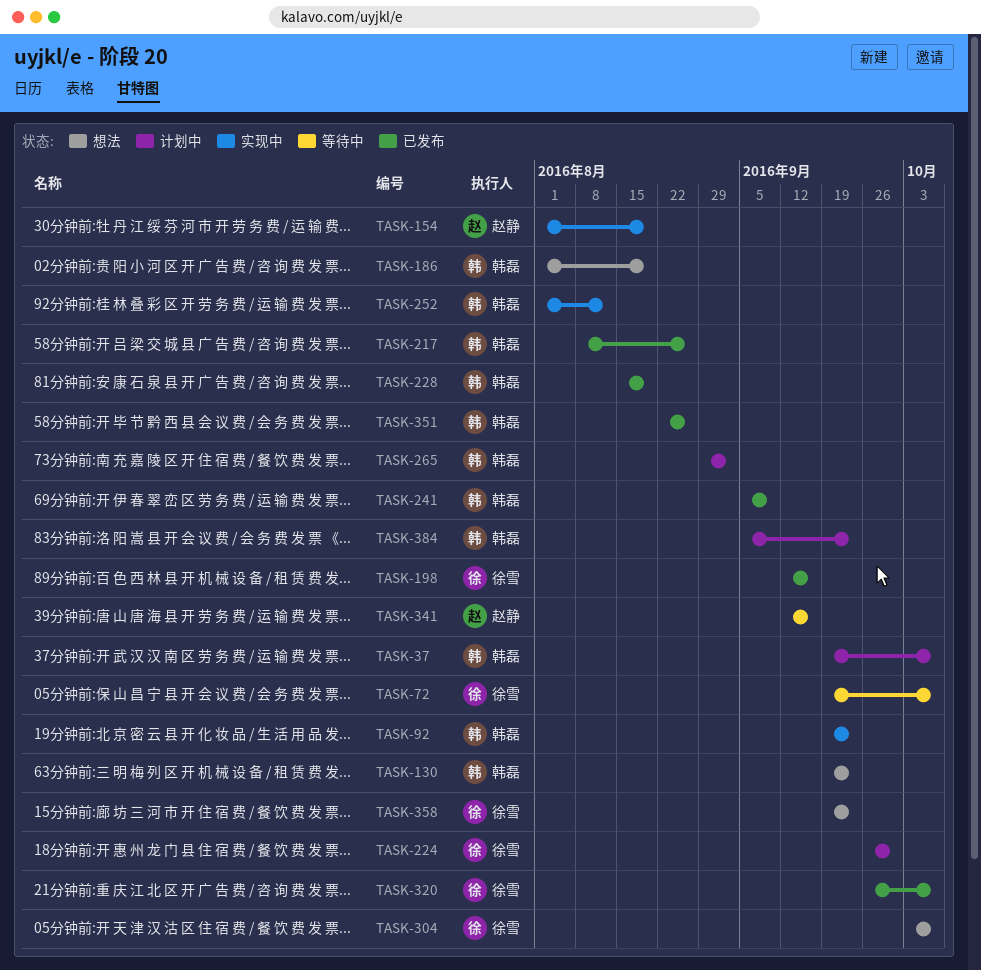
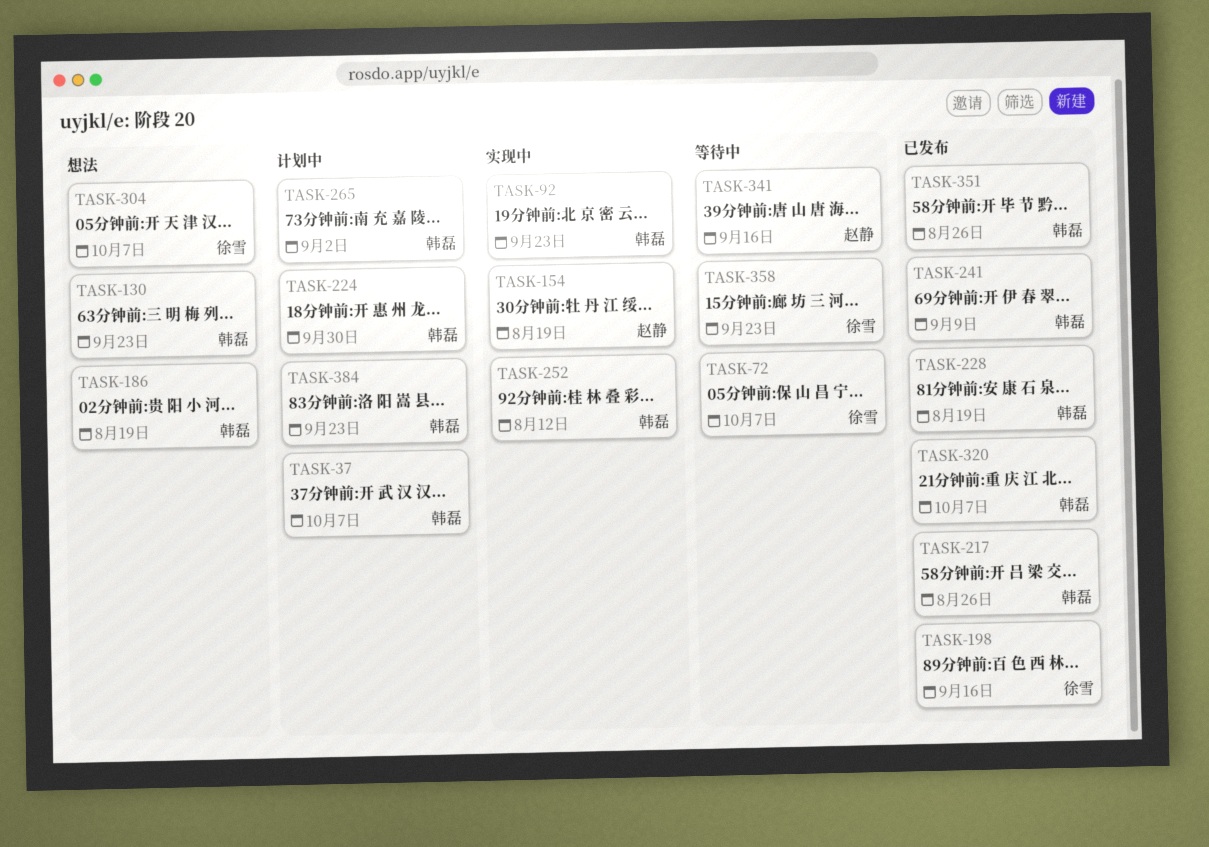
TASK-224, owner: 徐雪 -> 韩磊
TASK-320, owner: 徐雪 -> 韩磊
TASK-358, status: 想法 -> 等待中

